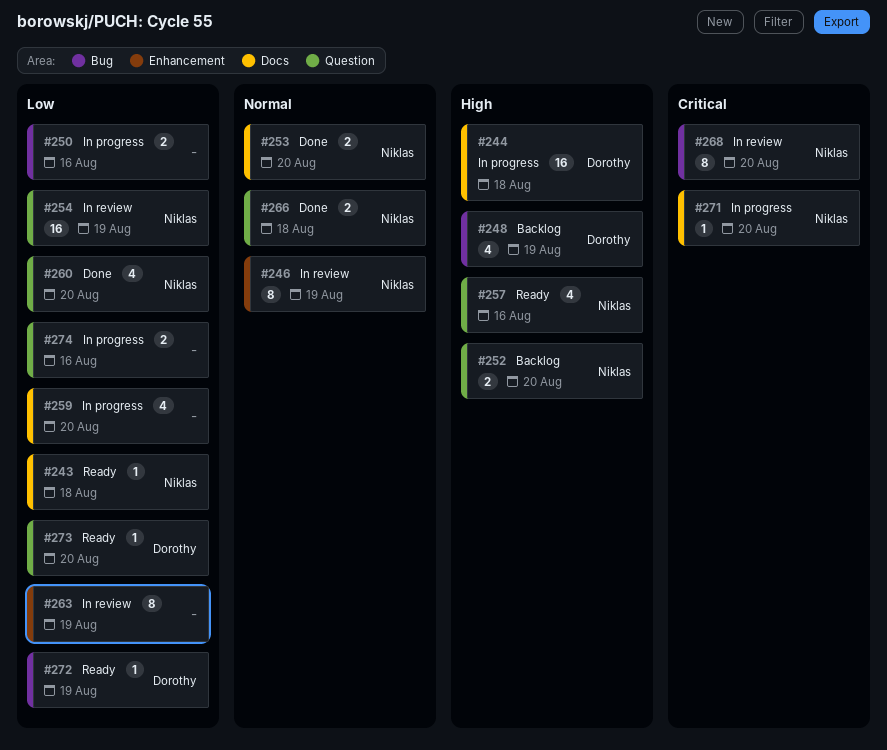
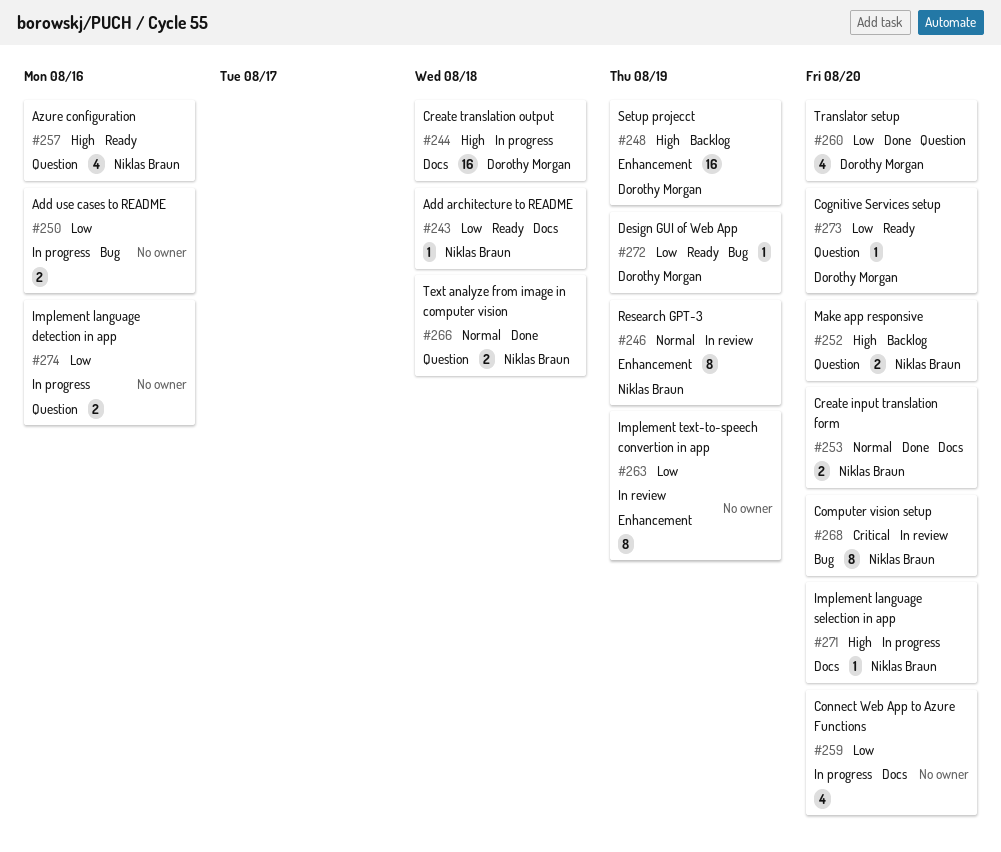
#248, label: Bug -> Enhancement
#248, estimate: 4 -> 16
#254: present -> none
#260, owner: Niklas Braun -> Dorothy Morgan
#271, priority: Critical -> High

